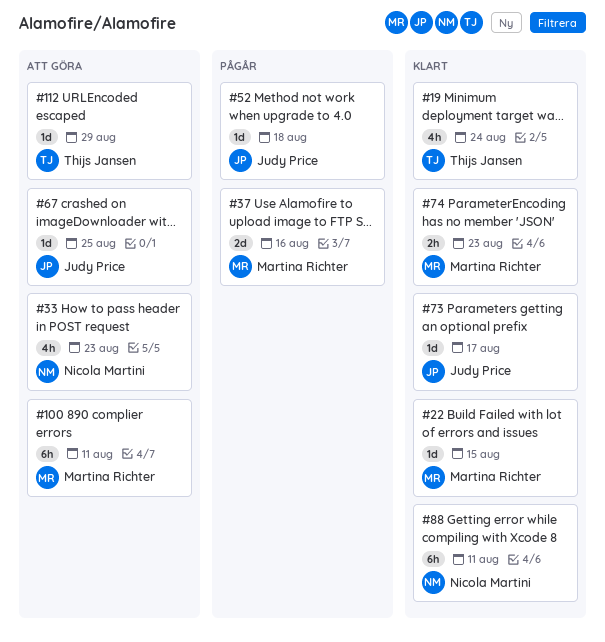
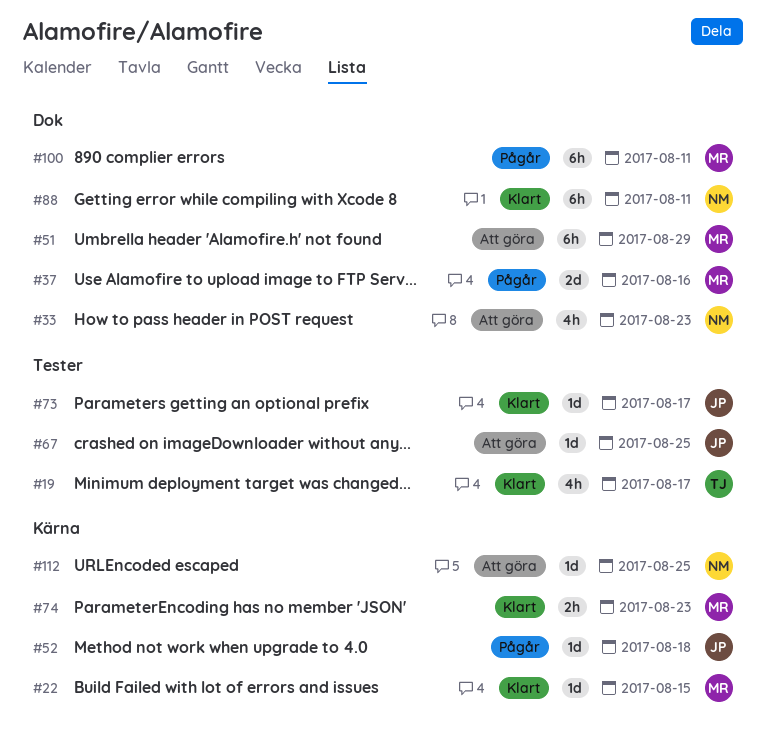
#19, due: Aug 24 -> Aug 17
#51: none -> present
#100, status: Att göra -> Pågår
#112, owner: Thijs Jansen -> Nicola Martini
#112, due: Aug 29 -> Aug 25

